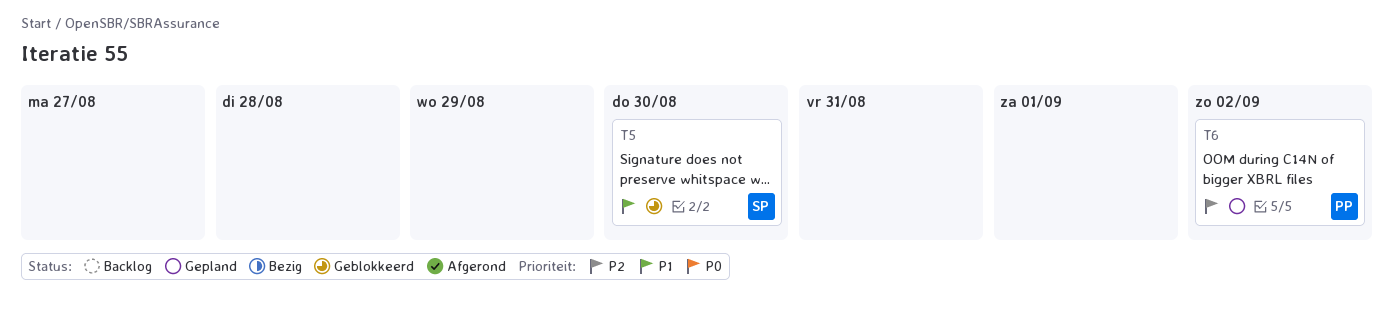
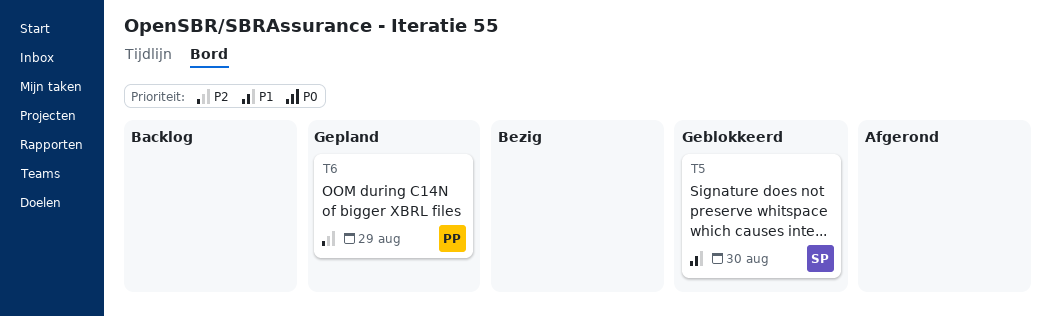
T6, due: Sep 2 -> Aug 29

